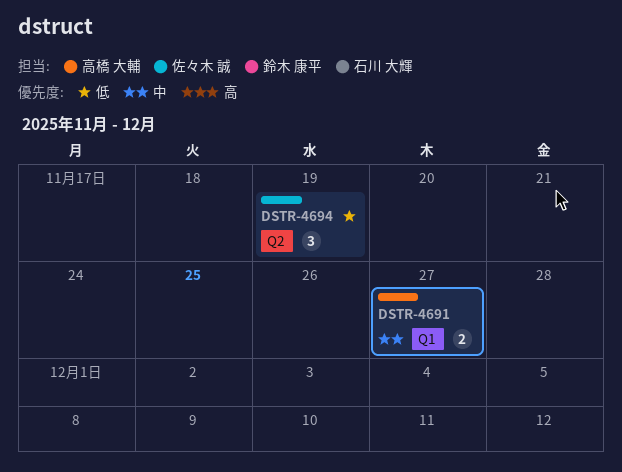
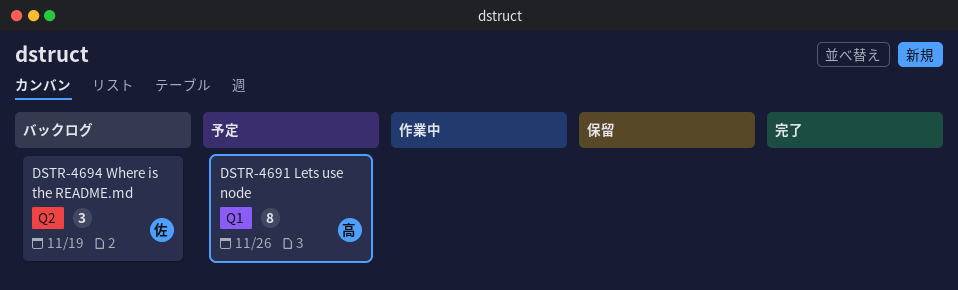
DSTR-4691, estimate: 2 -> 8
DSTR-4691, due: Nov 27 -> Nov 26

